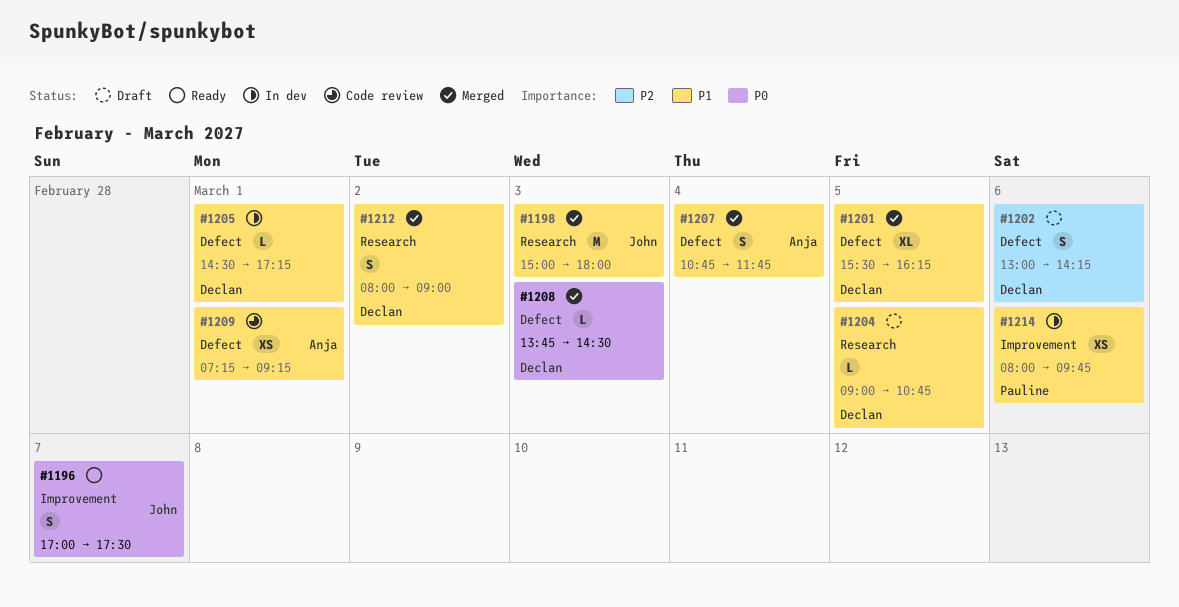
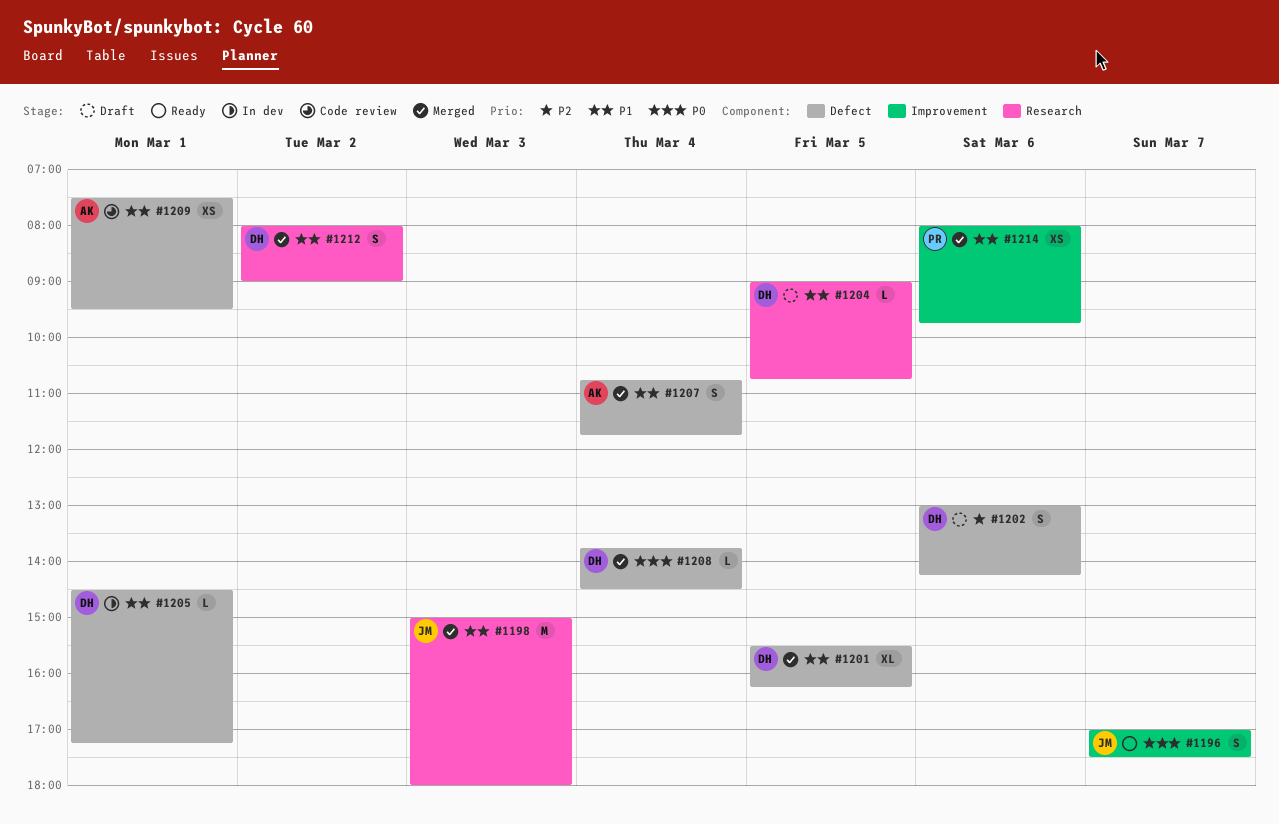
#1208, day: Mar 3 -> Mar 4
#1209, begins: 07:15 -> 07:30
#1209, ends: 09:15 -> 09:30
#1214, status: In dev -> Merged

